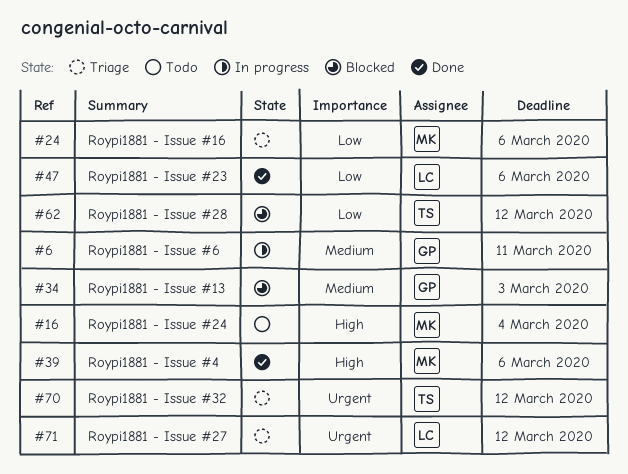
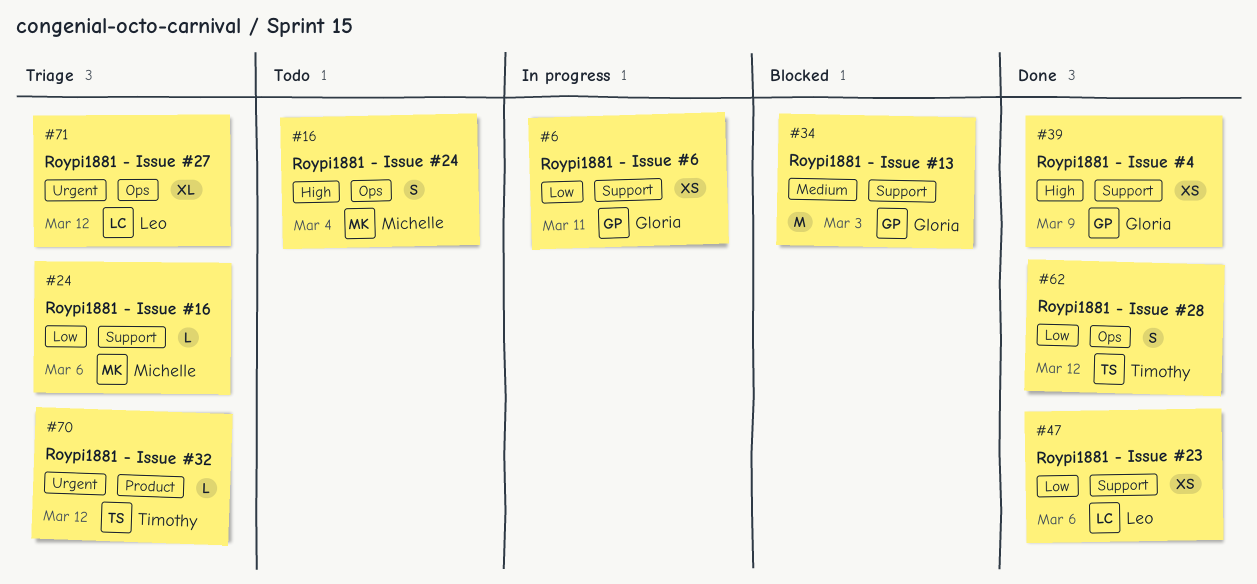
#6, priority: Medium -> Low
#39, owner: Michelle -> Gloria
#39, due: Mar 6 -> Mar 9
#62, status: Blocked -> Done

